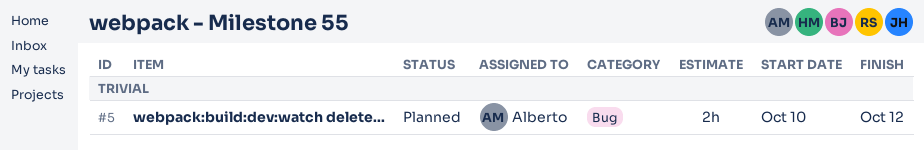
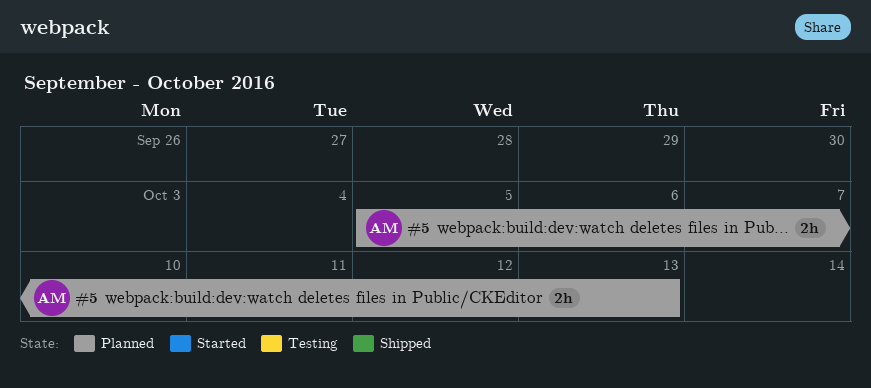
#5, start: Oct 10 -> Oct 5
#5, due: Oct 12 -> Oct 13

